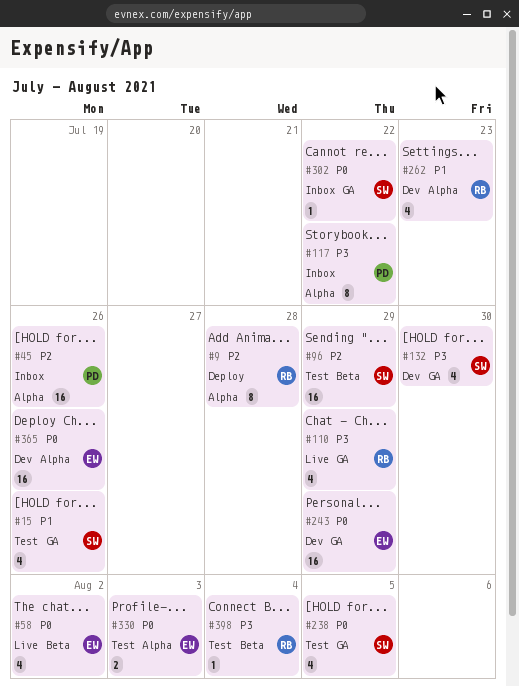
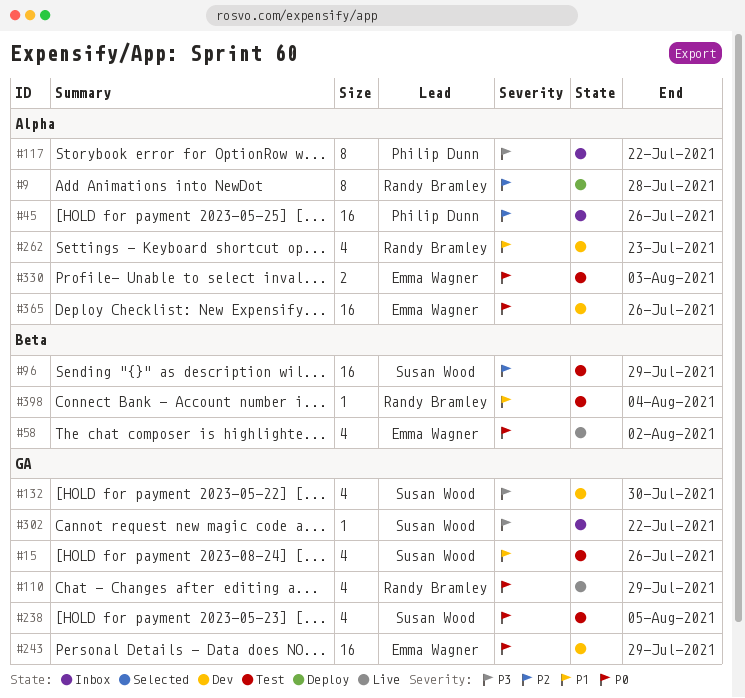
#110, priority: P3 -> P0
#302, priority: P0 -> P3
#398, priority: P3 -> P1

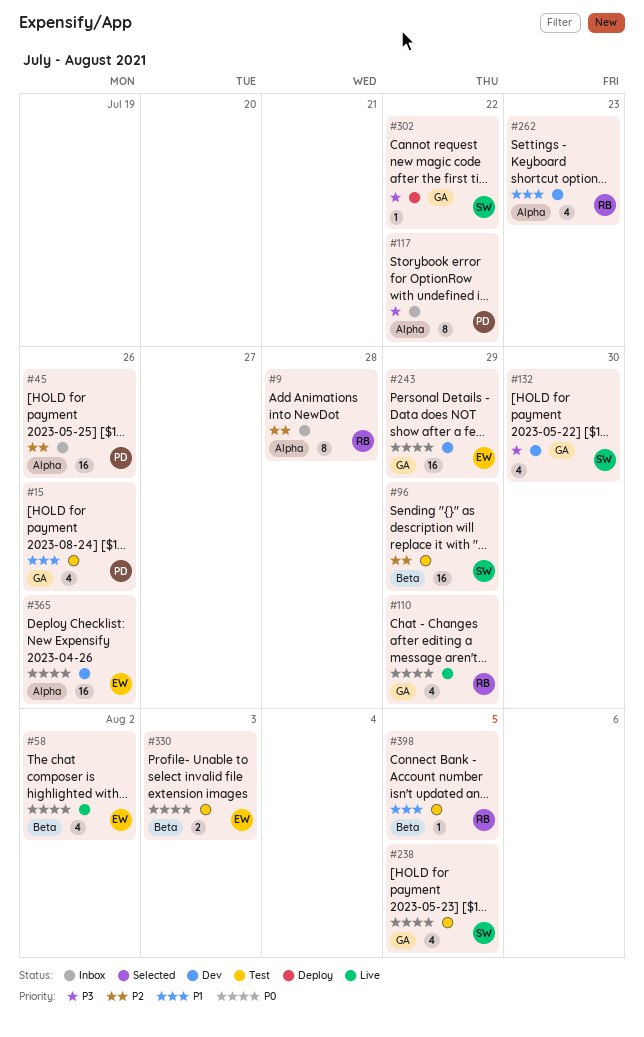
#9, status: Deploy -> Inbox
#15, owner: Susan Wood -> Philip Dunn
#302, status: Inbox -> Deploy
#330, label: Alpha -> Beta
#398, due: Aug 4 -> Aug 5

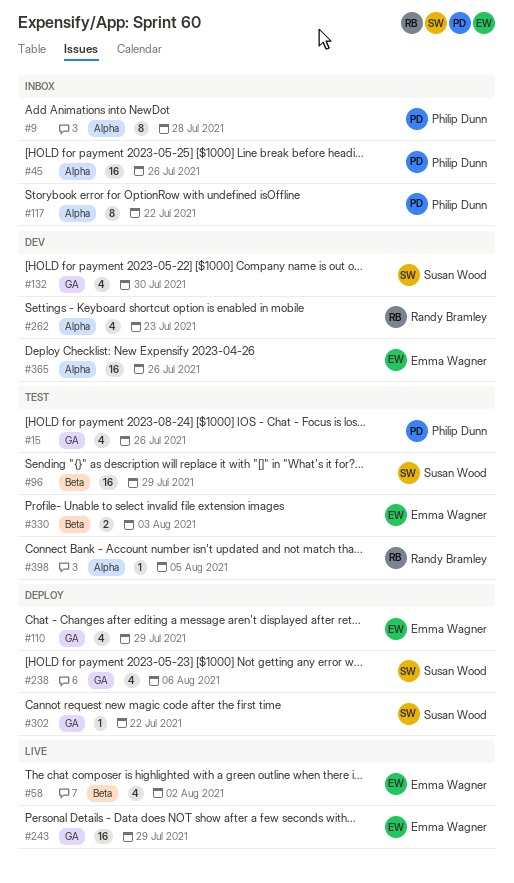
#9, owner: Randy Bramley -> Philip Dunn
#110, status: Live -> Deploy
#110, owner: Randy Bramley -> Emma Wagner
#238, status: Test -> Deploy
#238, due: Aug 5 -> Aug 6
#243, status: Dev -> Live
#398, label: Beta -> Alpha

